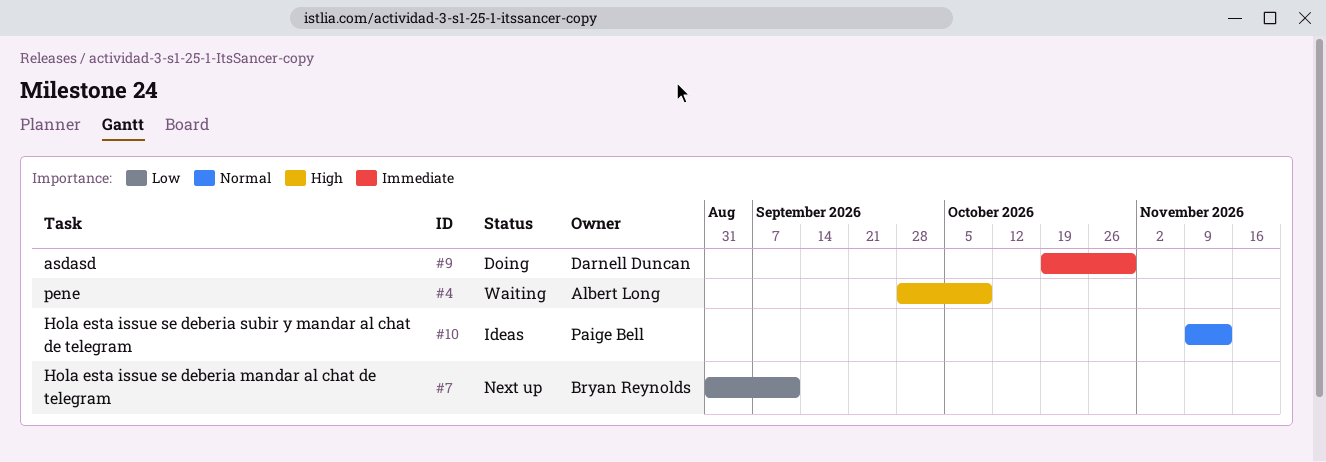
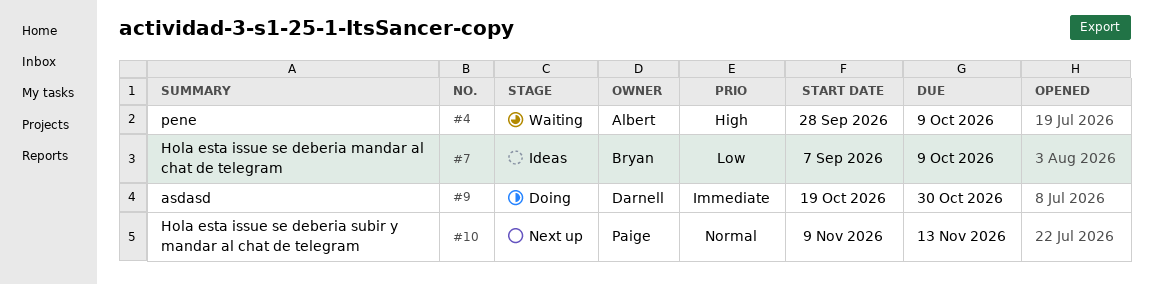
#7, status: Next up -> Ideas
#7, start: Aug 31 -> Sep 7
#7, due: Sep 11 -> Oct 9
#10, status: Ideas -> Next up

